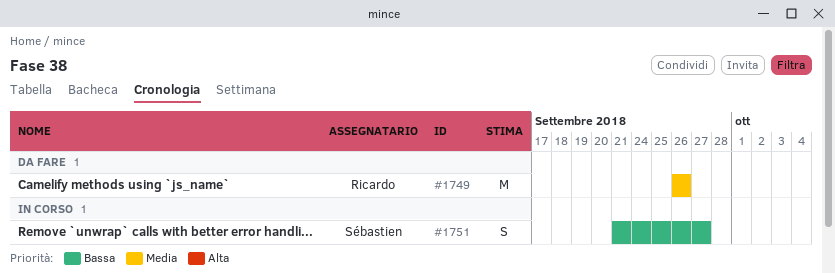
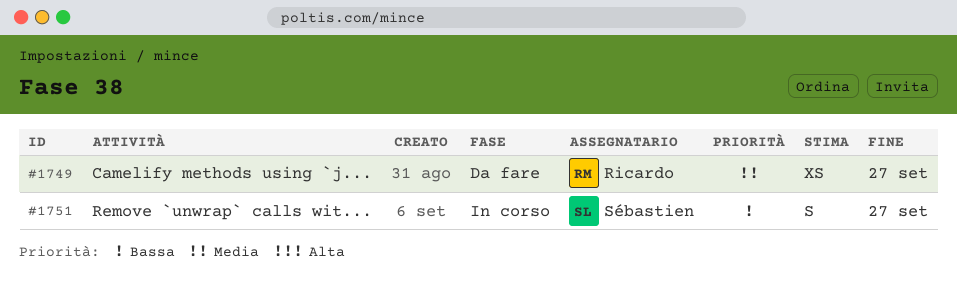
#1749, estimate: M -> XS
#1749, due: Sep 26 -> Sep 27

